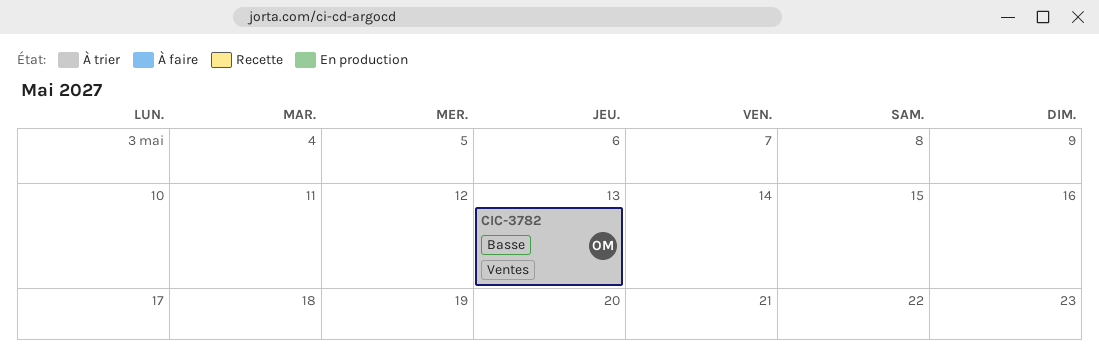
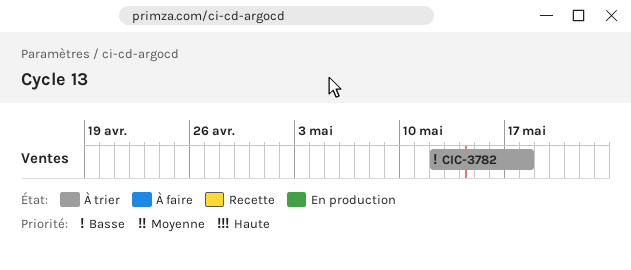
CIC-3782, due: May 13 -> May 18

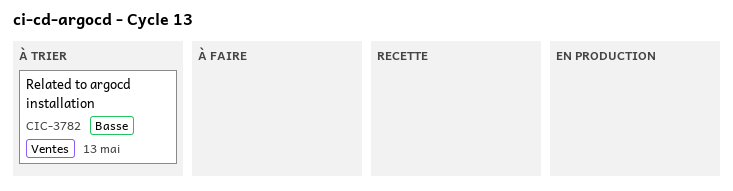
CIC-3782, due: May 18 -> May 13

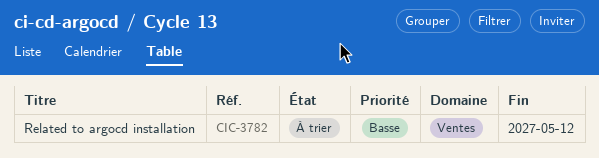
CIC-3782, due: May 13 -> May 12

